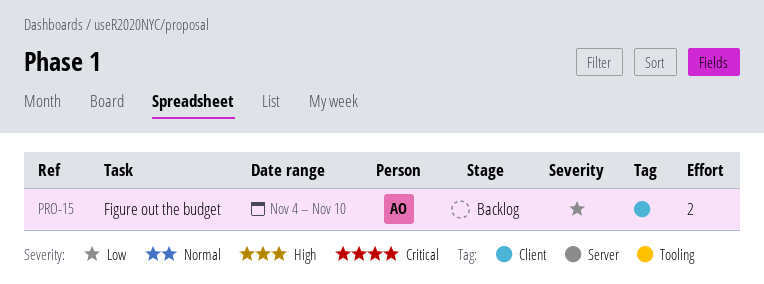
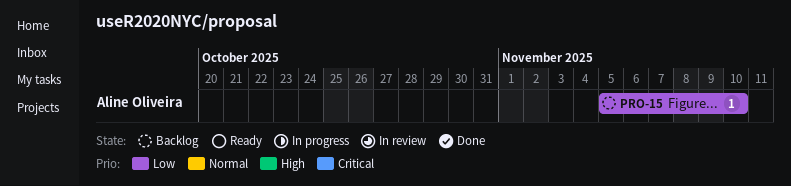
PRO-15, estimate: 2 -> 1
PRO-15, start: Nov 4 -> Nov 5

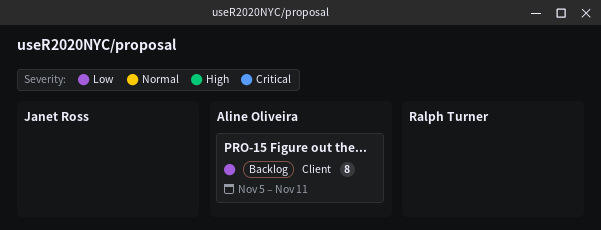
PRO-15, estimate: 1 -> 8
PRO-15, due: Nov 10 -> Nov 11

